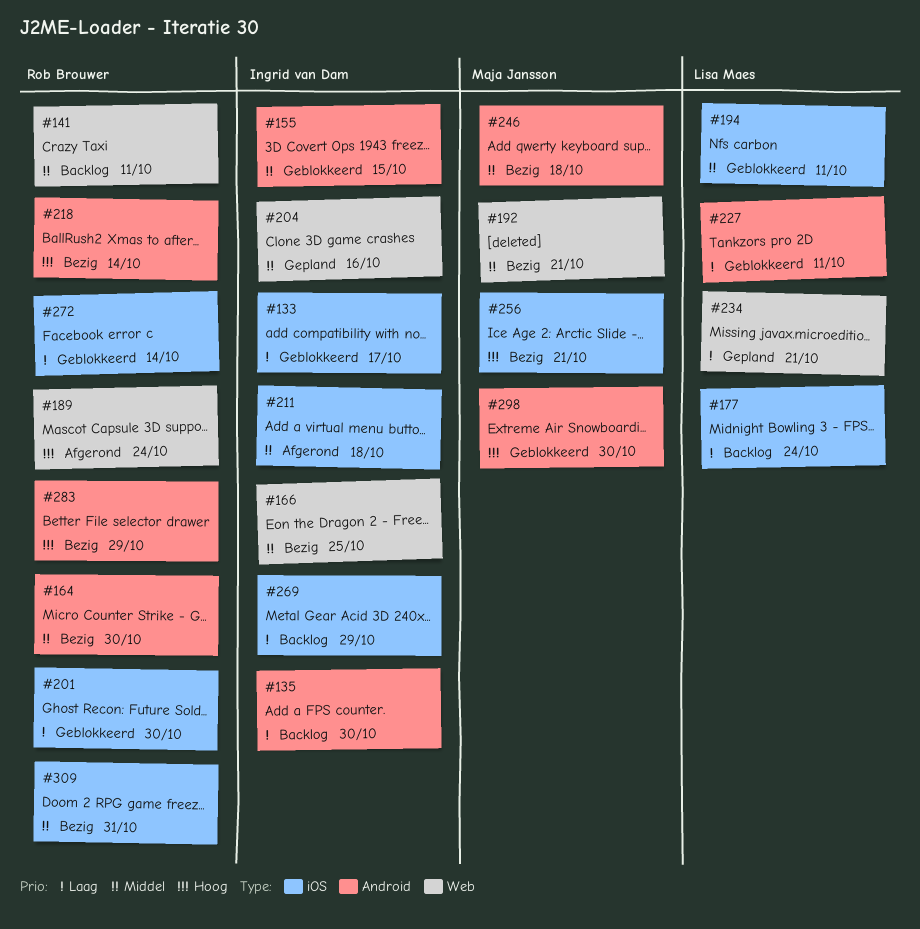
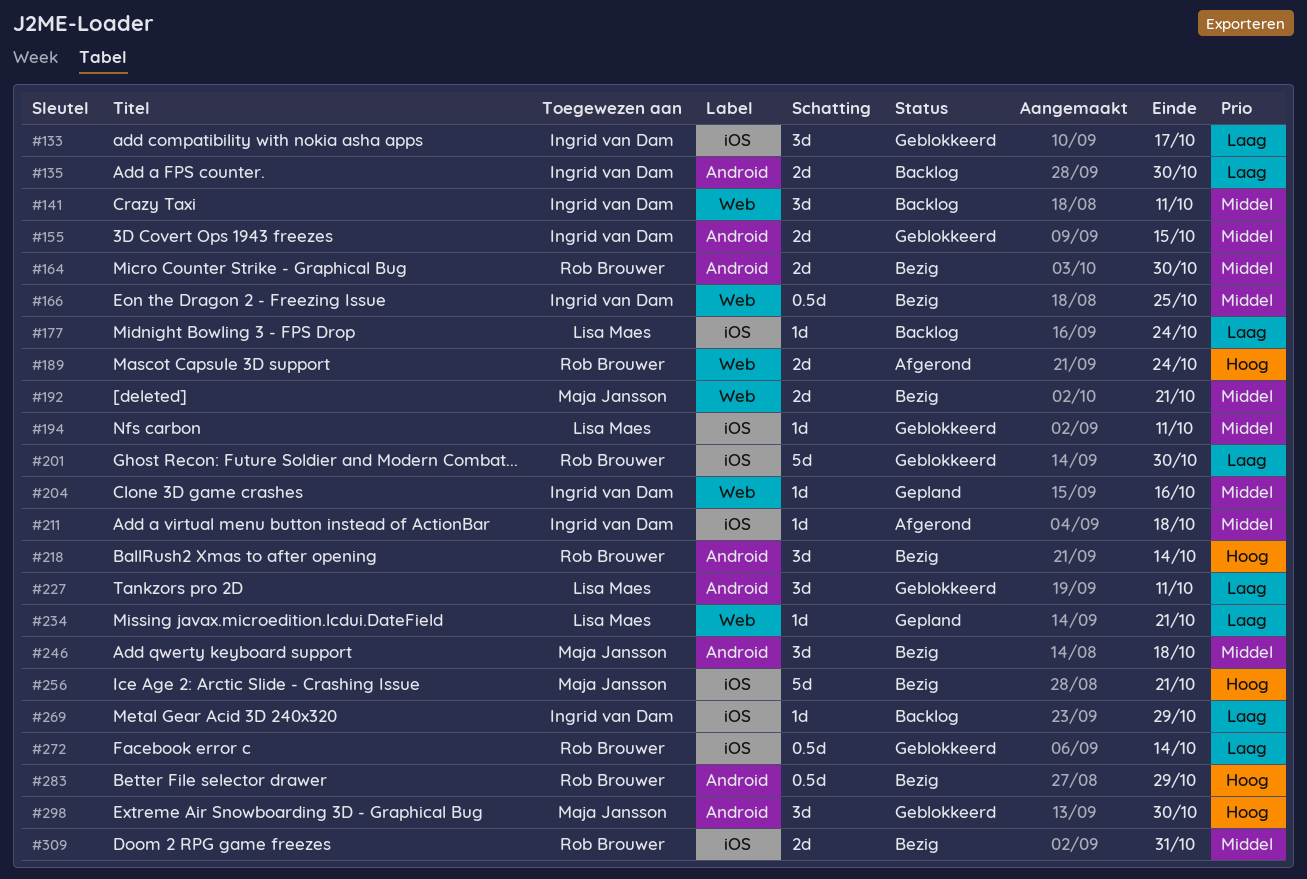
#141, owner: Rob Brouwer -> Ingrid van Dam

